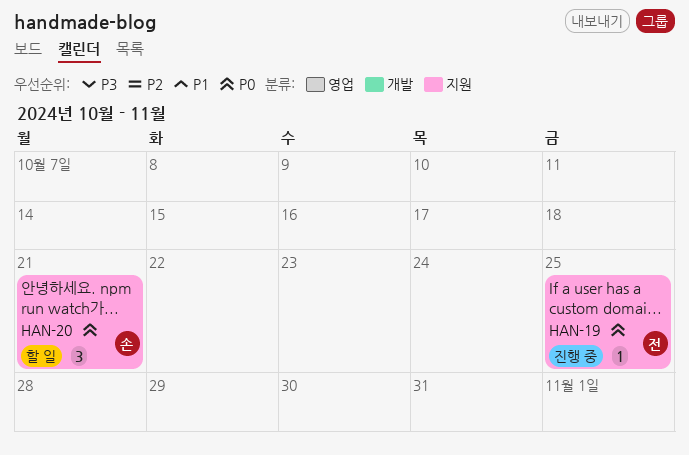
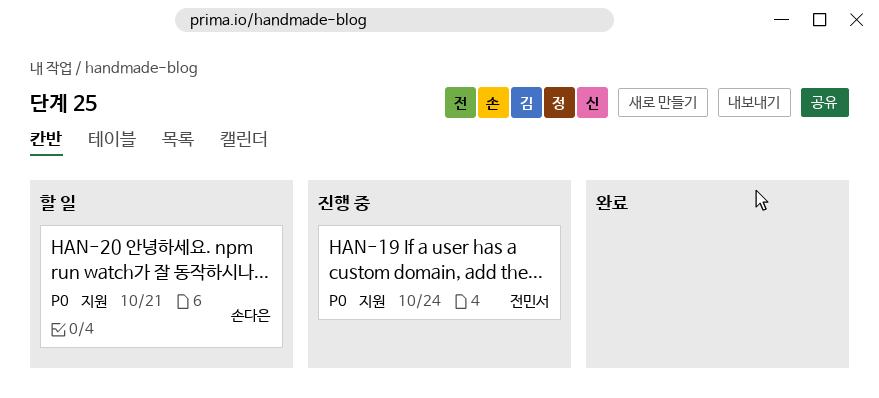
HAN-19, due: Oct 25 -> Oct 24

